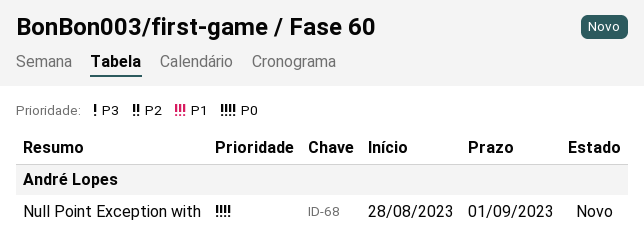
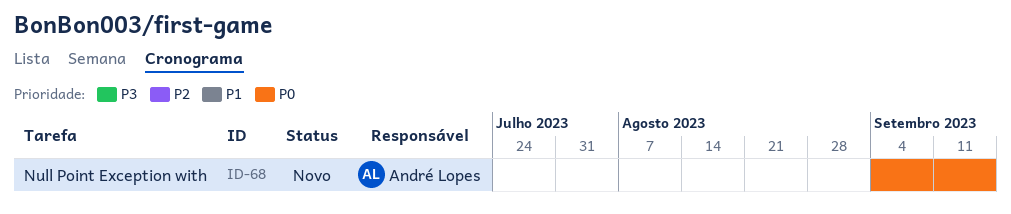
ID-68, start: Aug 28 -> Sep 4
ID-68, due: Sep 1 -> Sep 15

